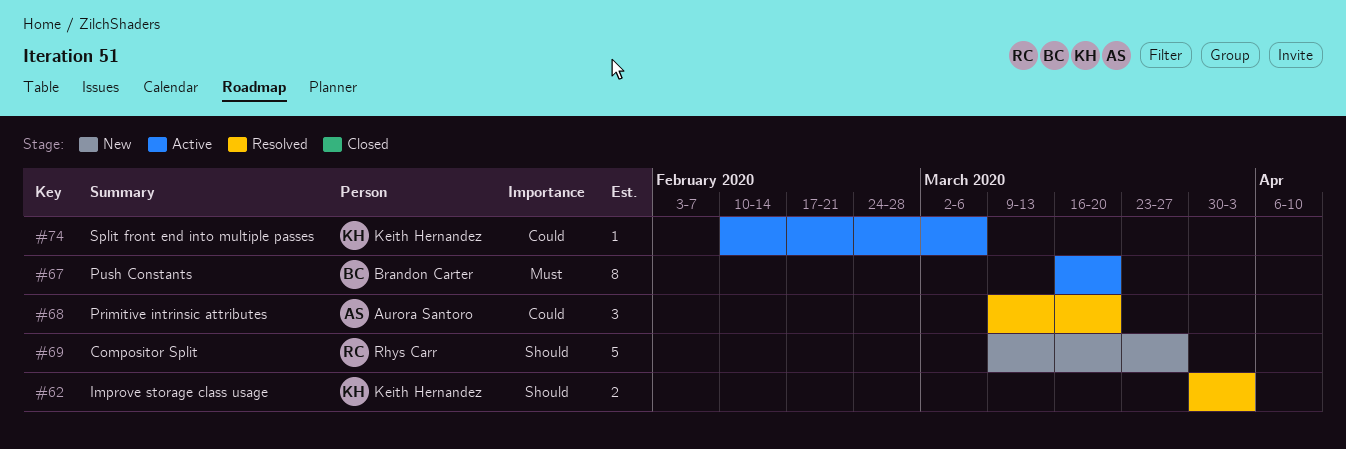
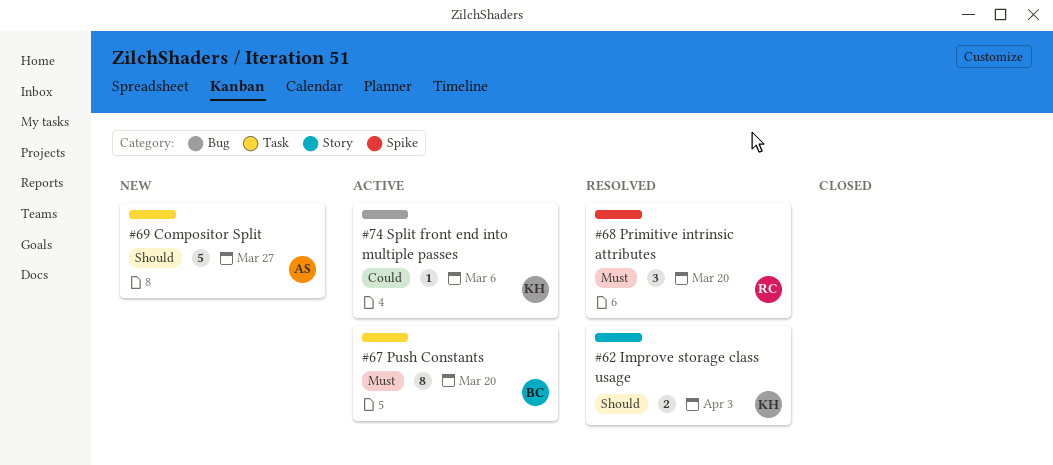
#68, owner: Aurora Santoro -> Rhys Carr
#68, priority: Could -> Must
#69, owner: Rhys Carr -> Aurora Santoro

